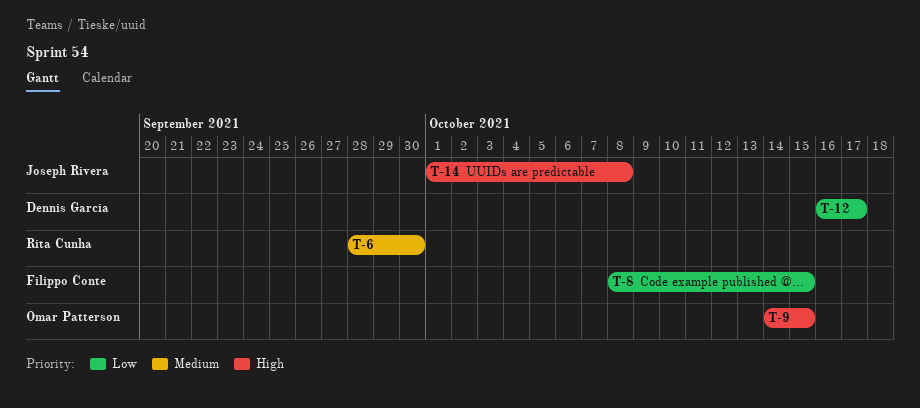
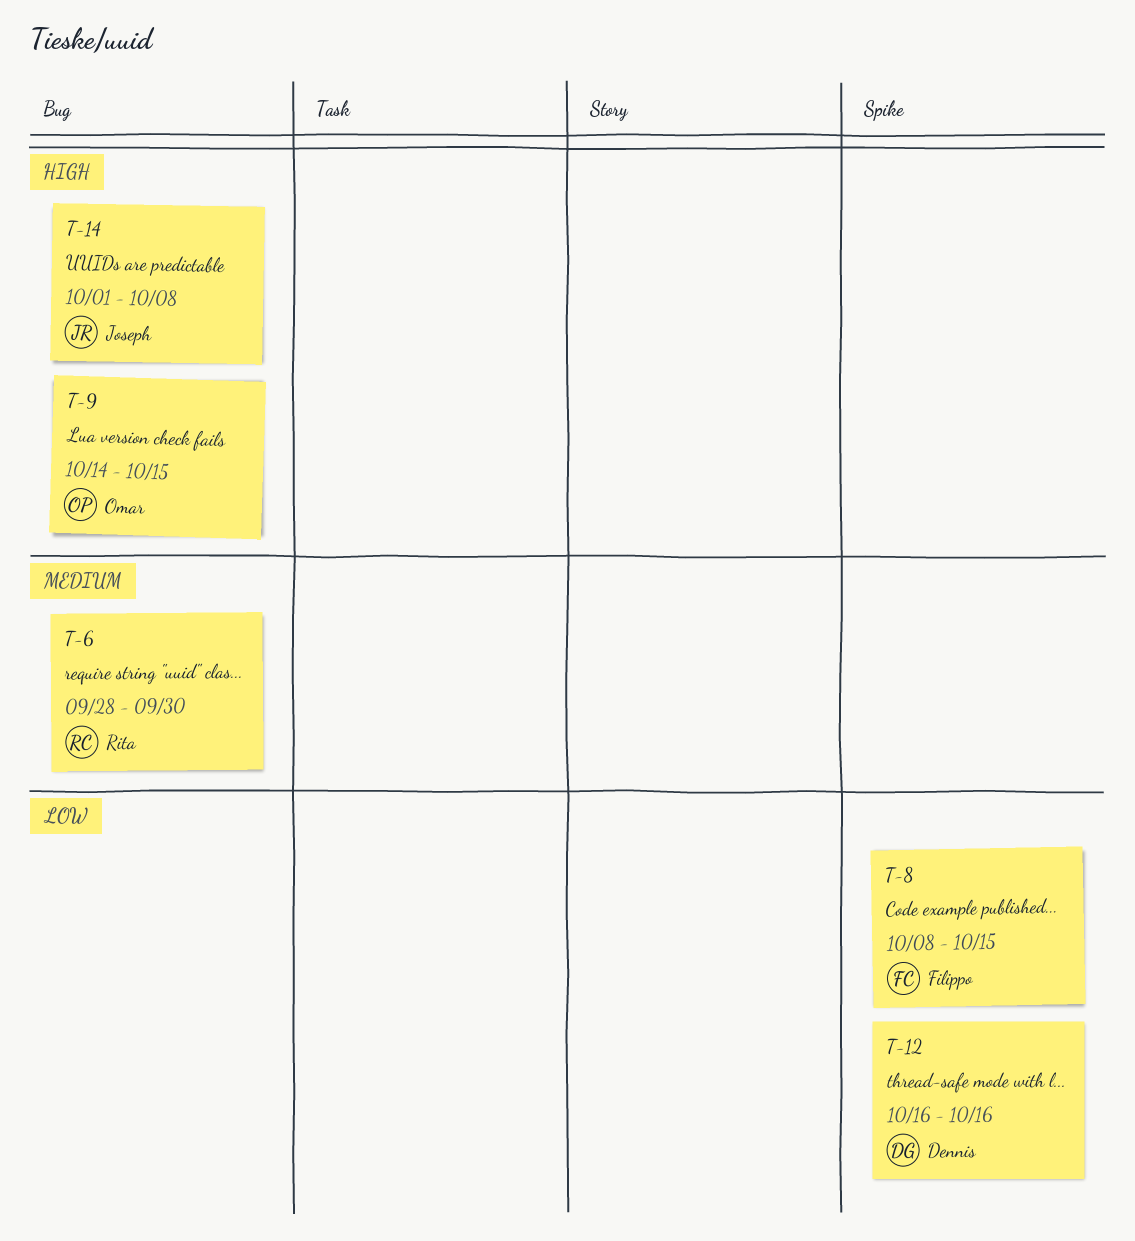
T-12, due: Oct 17 -> Oct 16

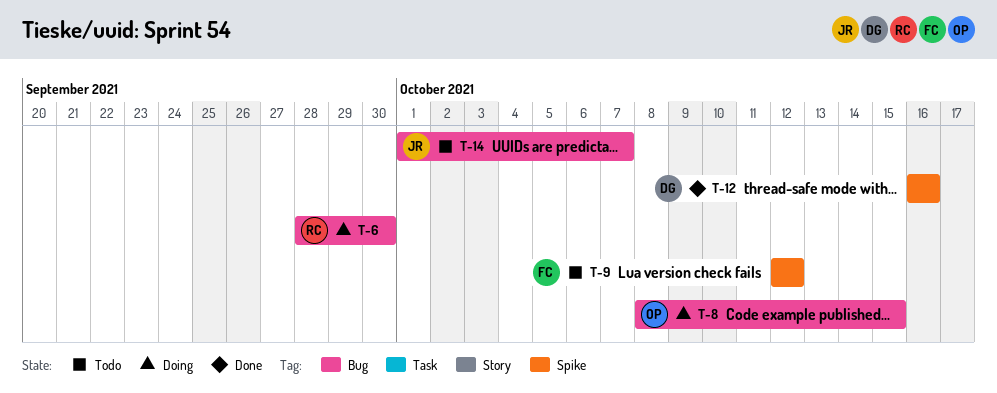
T-8, owner: Filippo -> Omar
T-8, label: Spike -> Bug
T-9, owner: Omar -> Filippo
T-9, label: Bug -> Spike
T-9, start: Oct 14 -> Oct 12
T-9, due: Oct 15 -> Oct 12
T-14, due: Oct 8 -> Oct 7

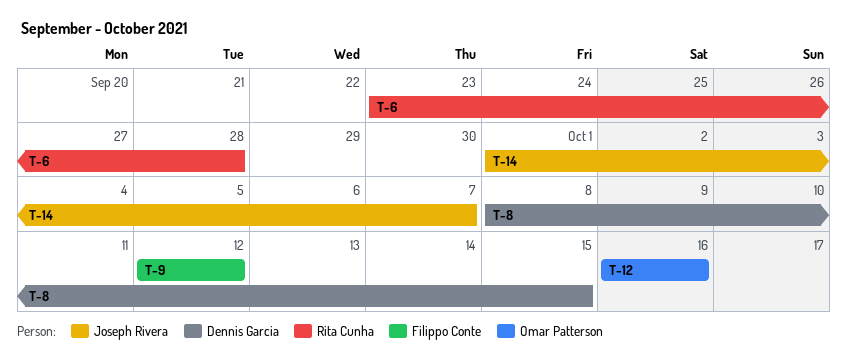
T-6, start: Sep 28 -> Sep 23
T-6, due: Sep 30 -> Sep 28
T-8, owner: Omar Patterson -> Dennis Garcia
T-12, owner: Dennis Garcia -> Omar Patterson

